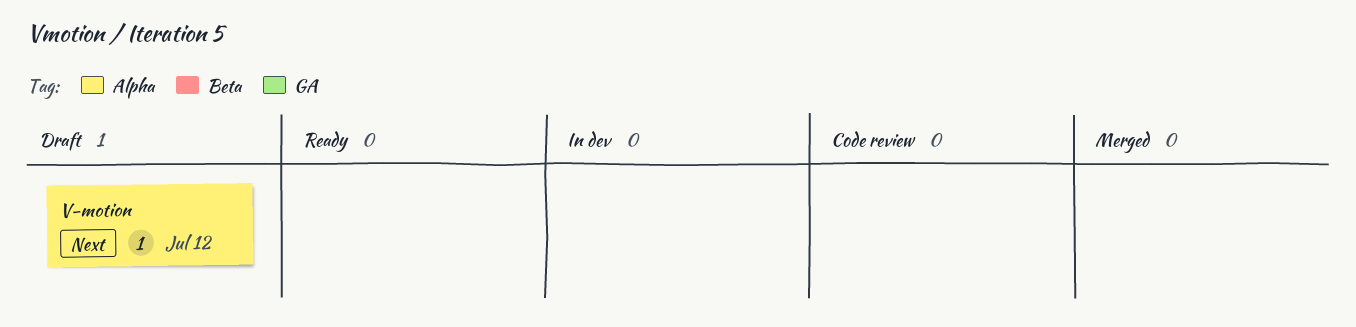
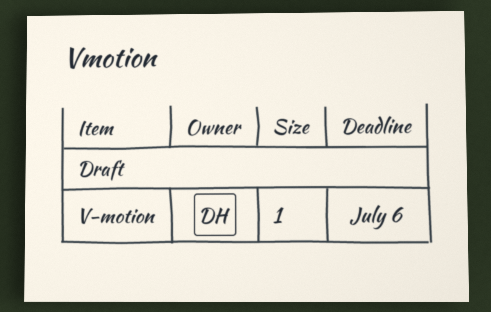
V-motion, due: Jul 12 -> Jul 6

